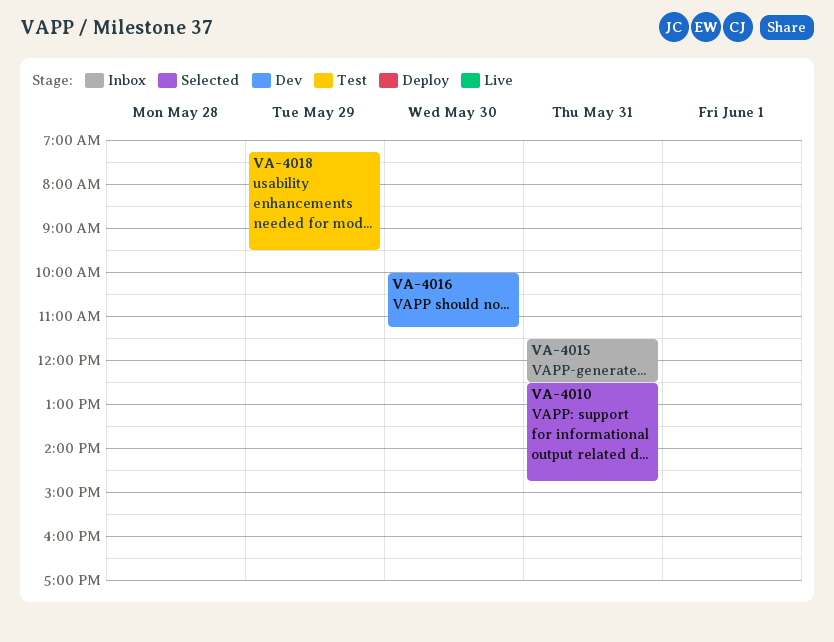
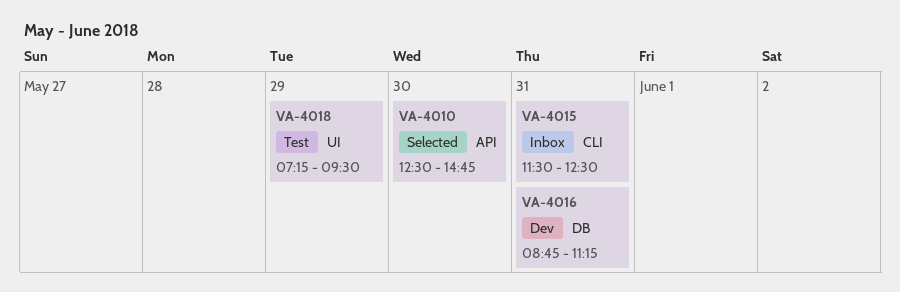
VA-4010, day: May 31 -> May 30
VA-4016, day: May 30 -> May 31
VA-4016, begins: 10:00 -> 08:45

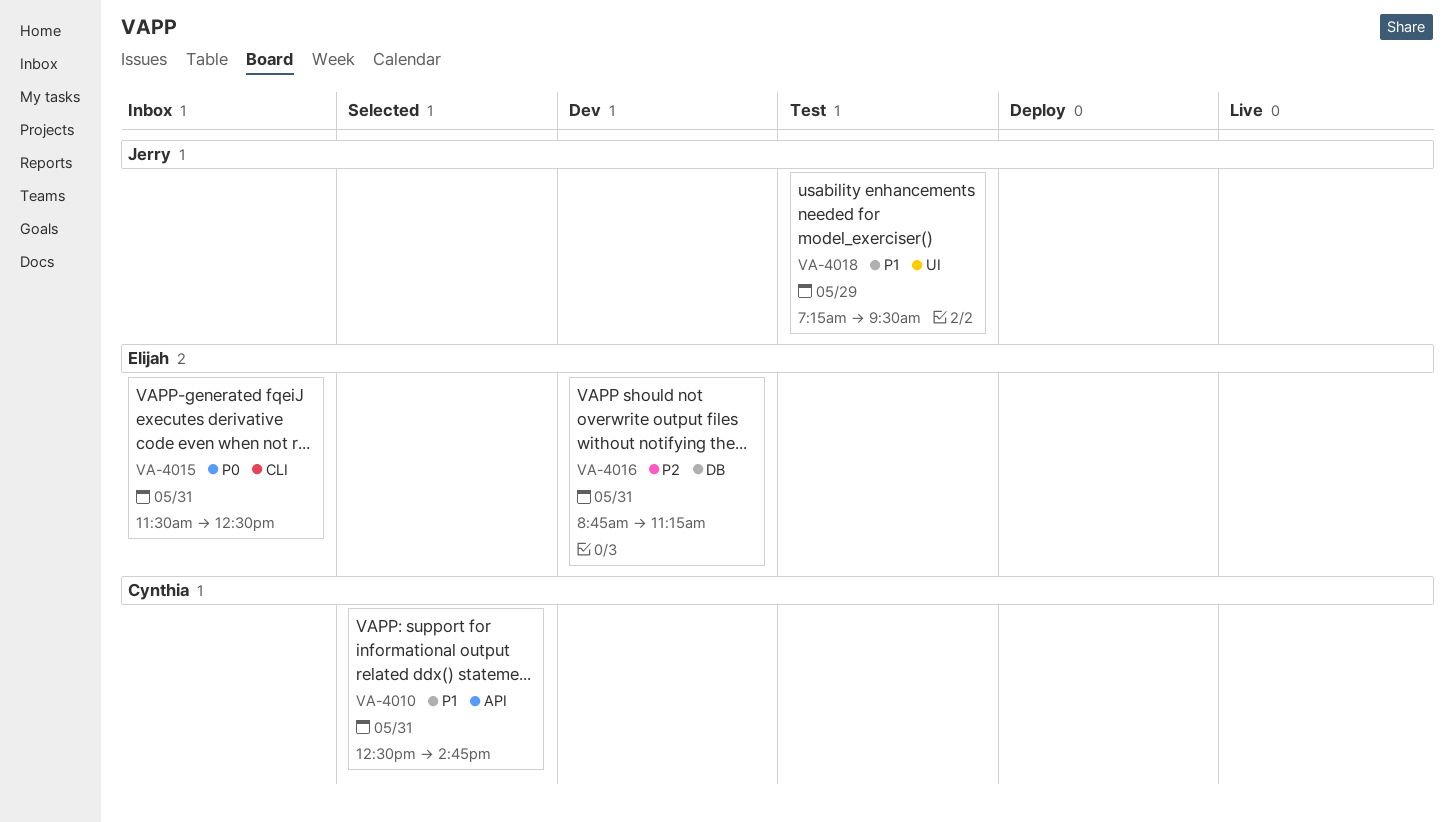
VA-4010, day: May 30 -> May 31

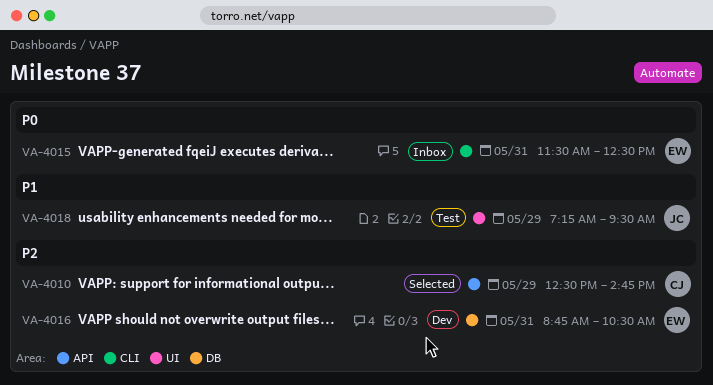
VA-4010, priority: P1 -> P2
VA-4010, day: May 31 -> May 29
VA-4016, ends: 11:15 -> 10:30

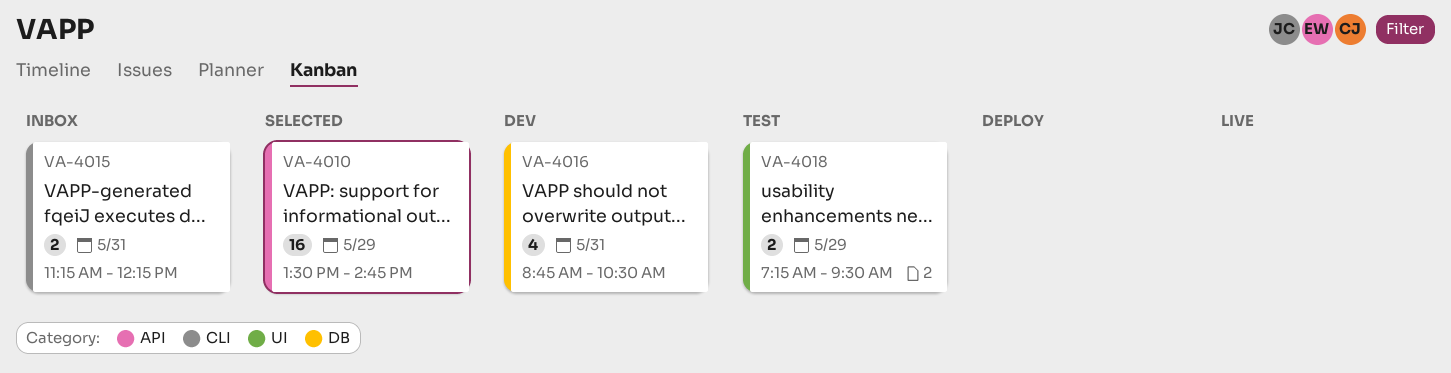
VA-4010, begins: 12:30 -> 13:30
VA-4015, begins: 11:30 -> 11:15
VA-4015, ends: 12:30 -> 12:15

